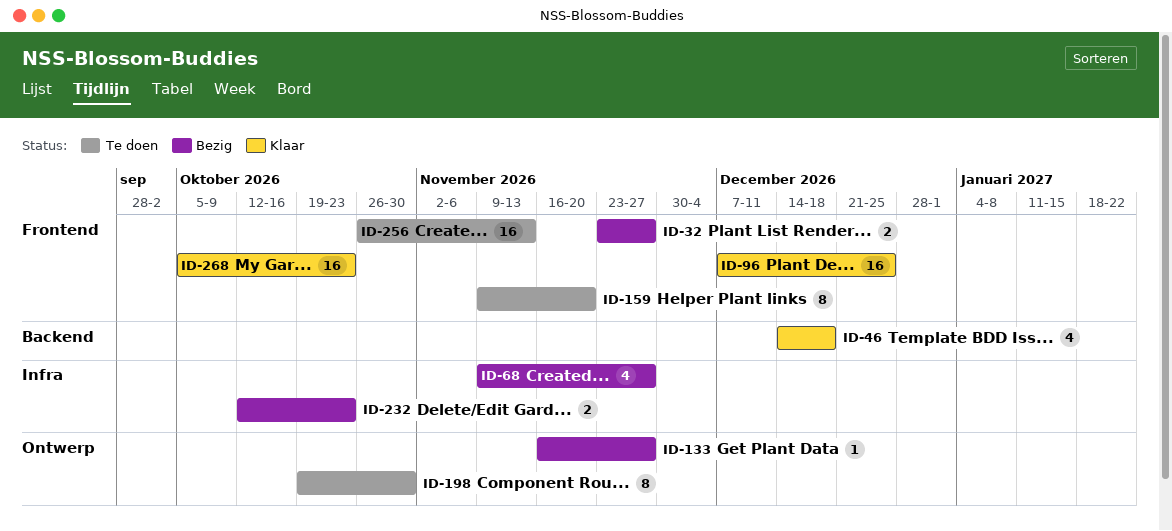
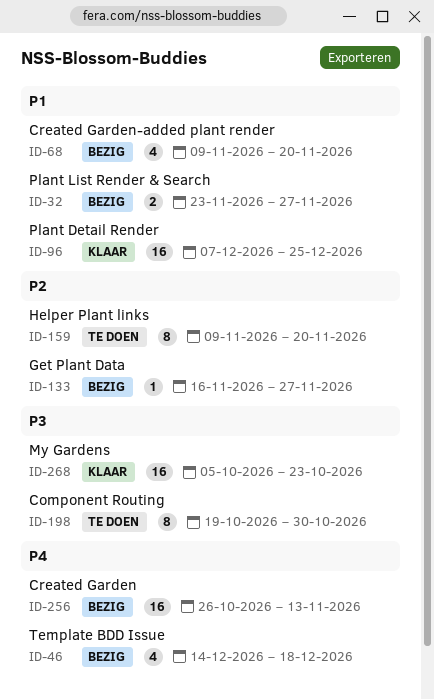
ID-46, status: Klaar -> Bezig
ID-68, due: Nov 27 -> Nov 20
ID-232: present -> none
ID-256, status: Te doen -> Bezig

